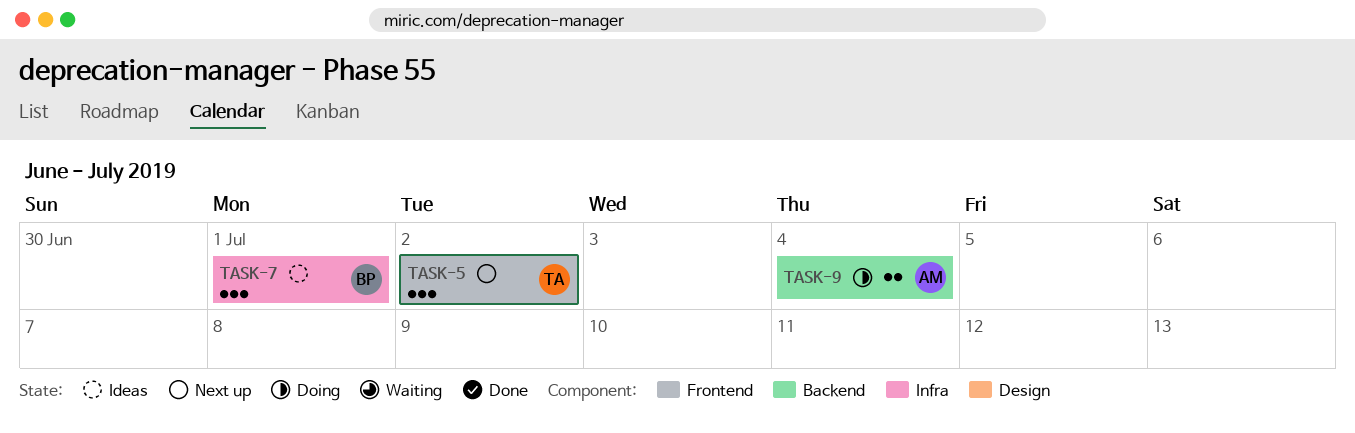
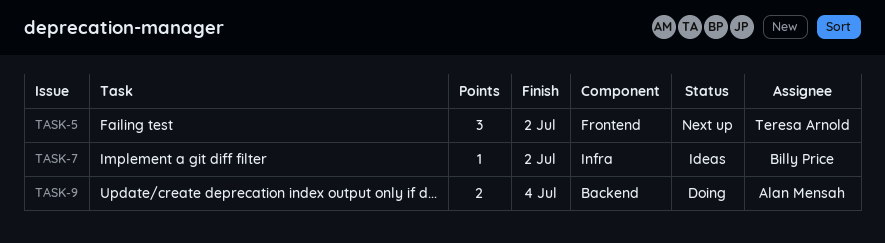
TASK-7, estimate: 3 -> 1
TASK-7, due: Jul 1 -> Jul 2

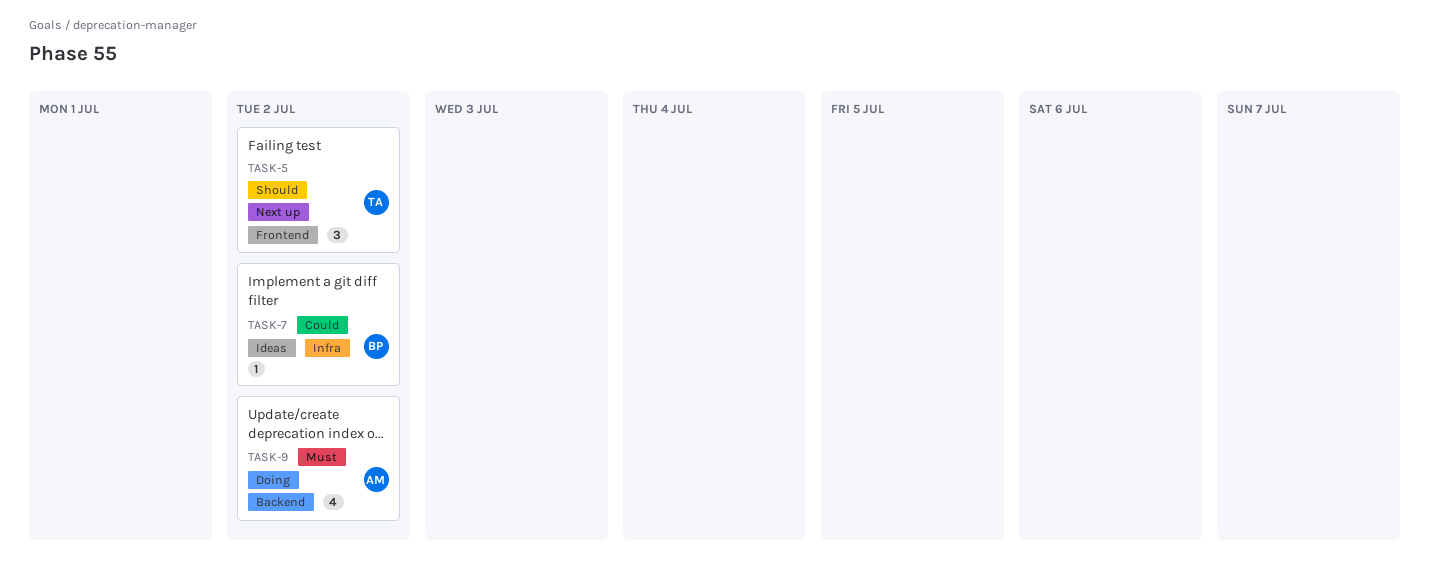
TASK-9, estimate: 2 -> 4
TASK-9, due: Jul 4 -> Jul 2

